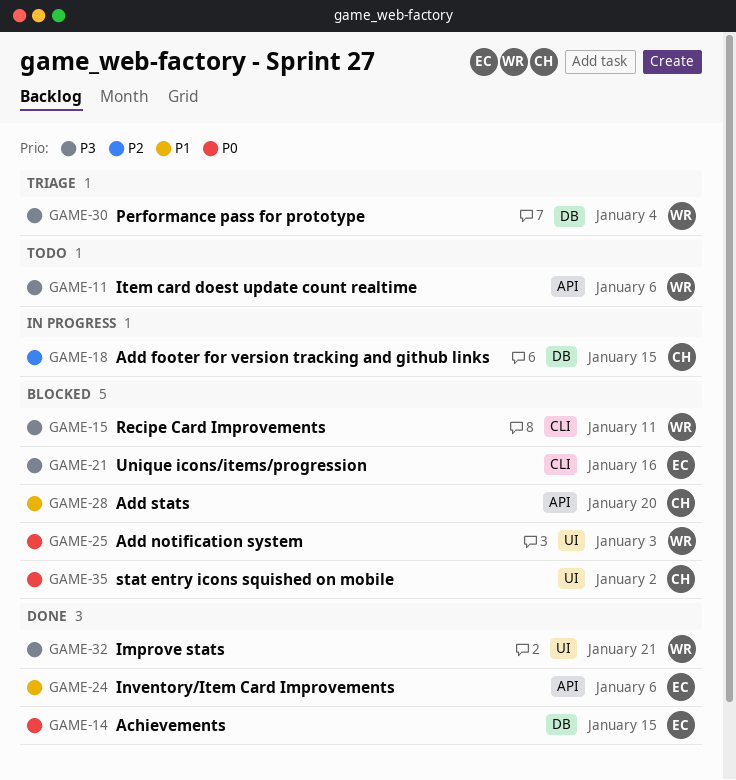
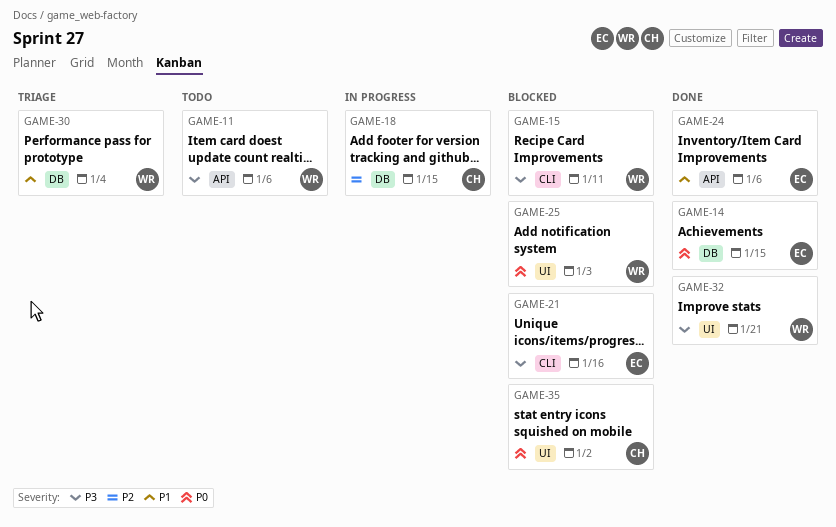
GAME-28: present -> none
GAME-30, priority: P3 -> P1

